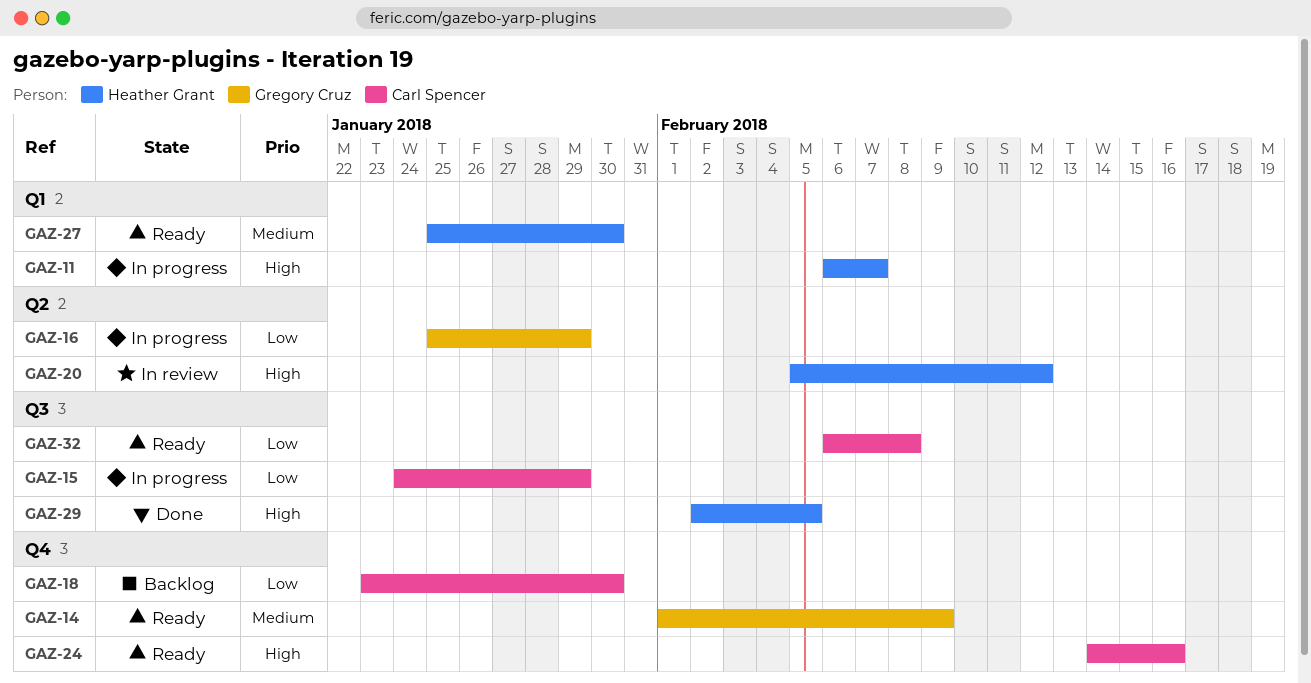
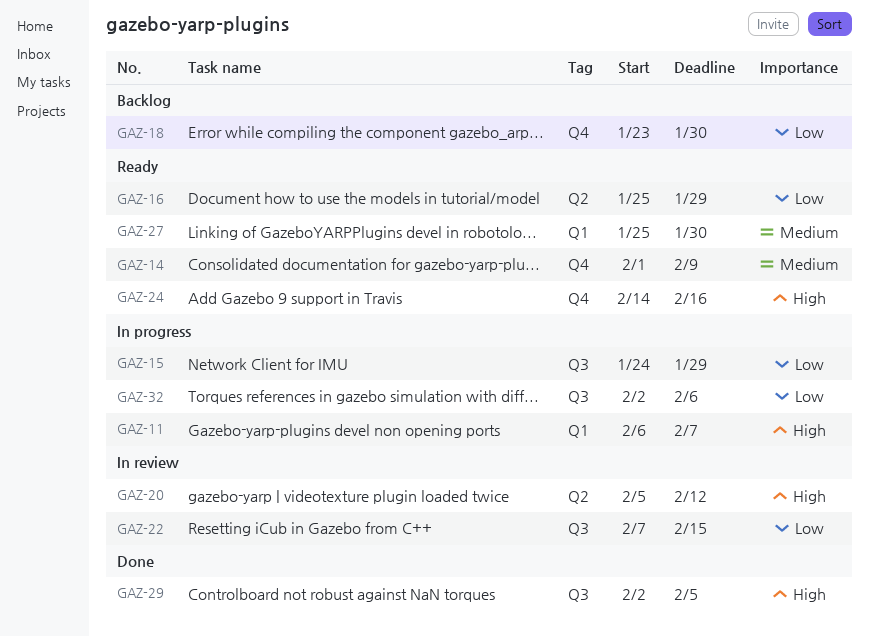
GAZ-16, status: In progress -> Ready
GAZ-22: none -> present
GAZ-32, status: Ready -> In progress
GAZ-32, start: Feb 6 -> Feb 2
GAZ-32, due: Feb 8 -> Feb 6

